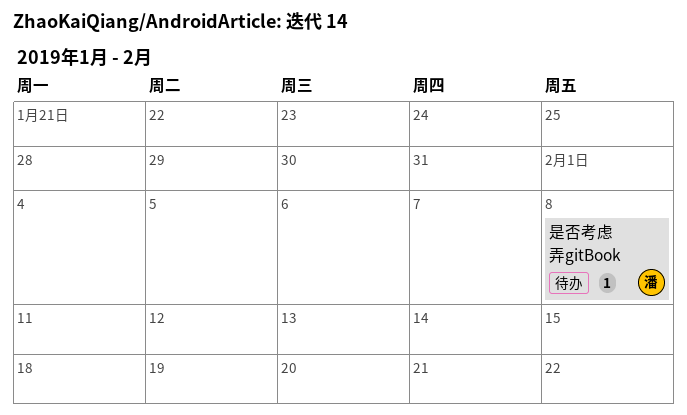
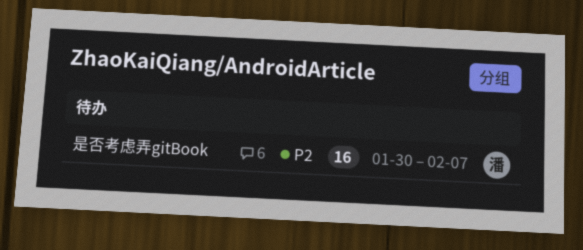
是否考虑弄gitBook, estimate: 1 -> 16
是否考虑弄gitBook, due: Feb 8 -> Feb 7

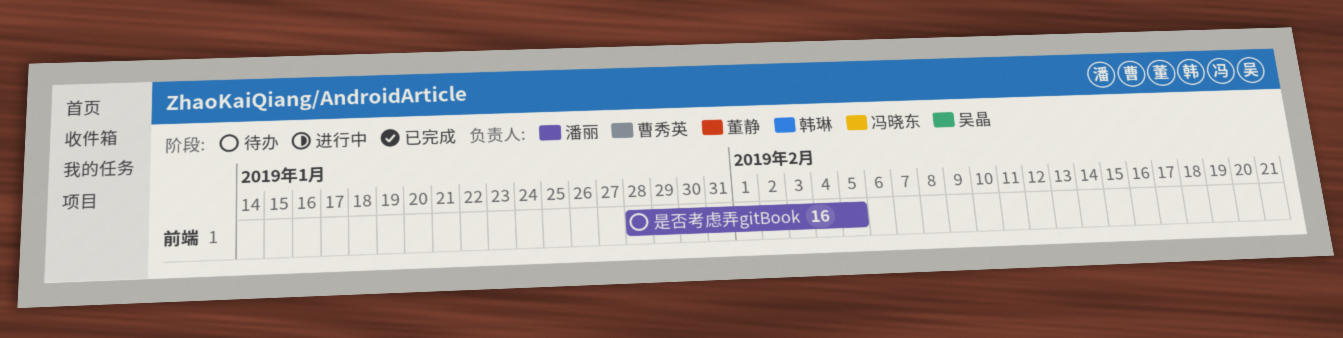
是否考虑弄gitBook, start: Jan 30 -> Jan 28
是否考虑弄gitBook, due: Feb 7 -> Feb 5

